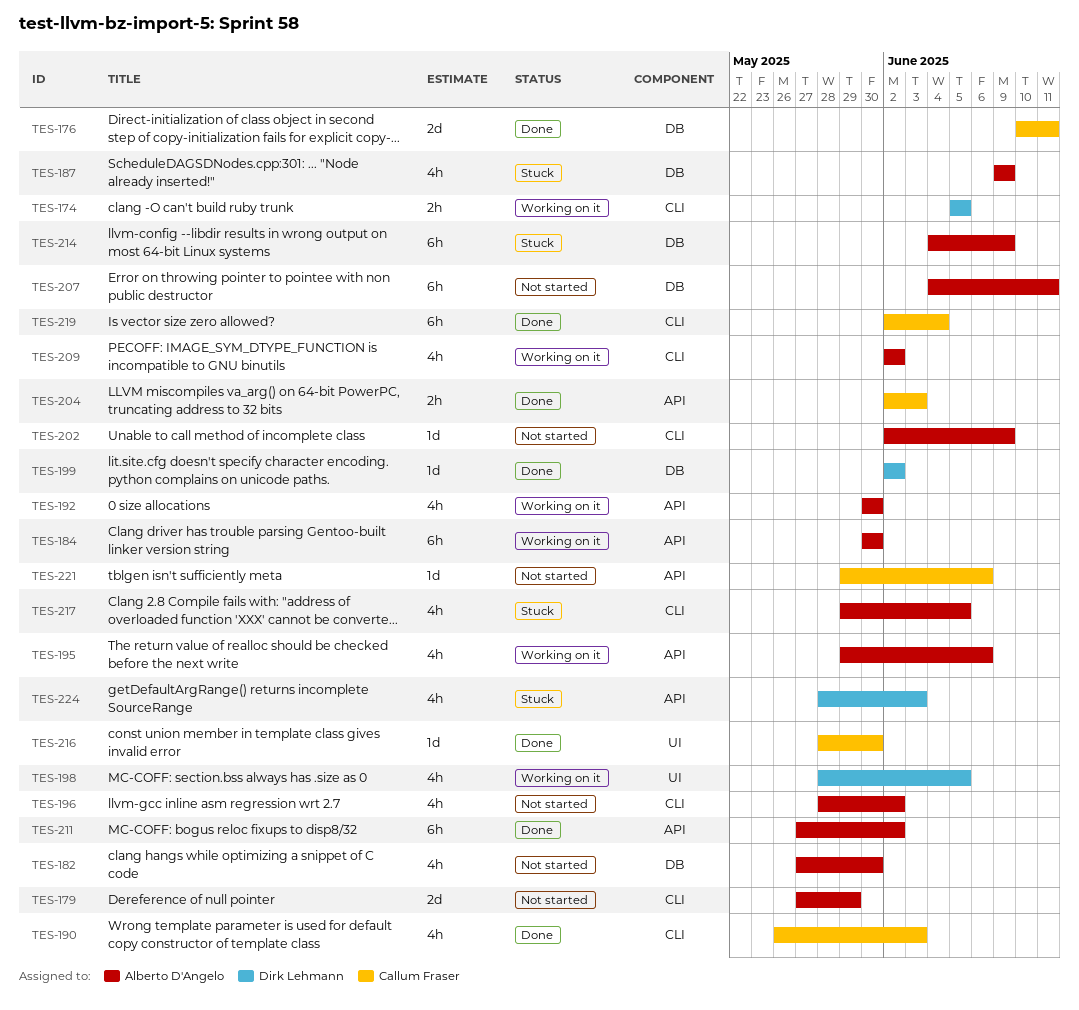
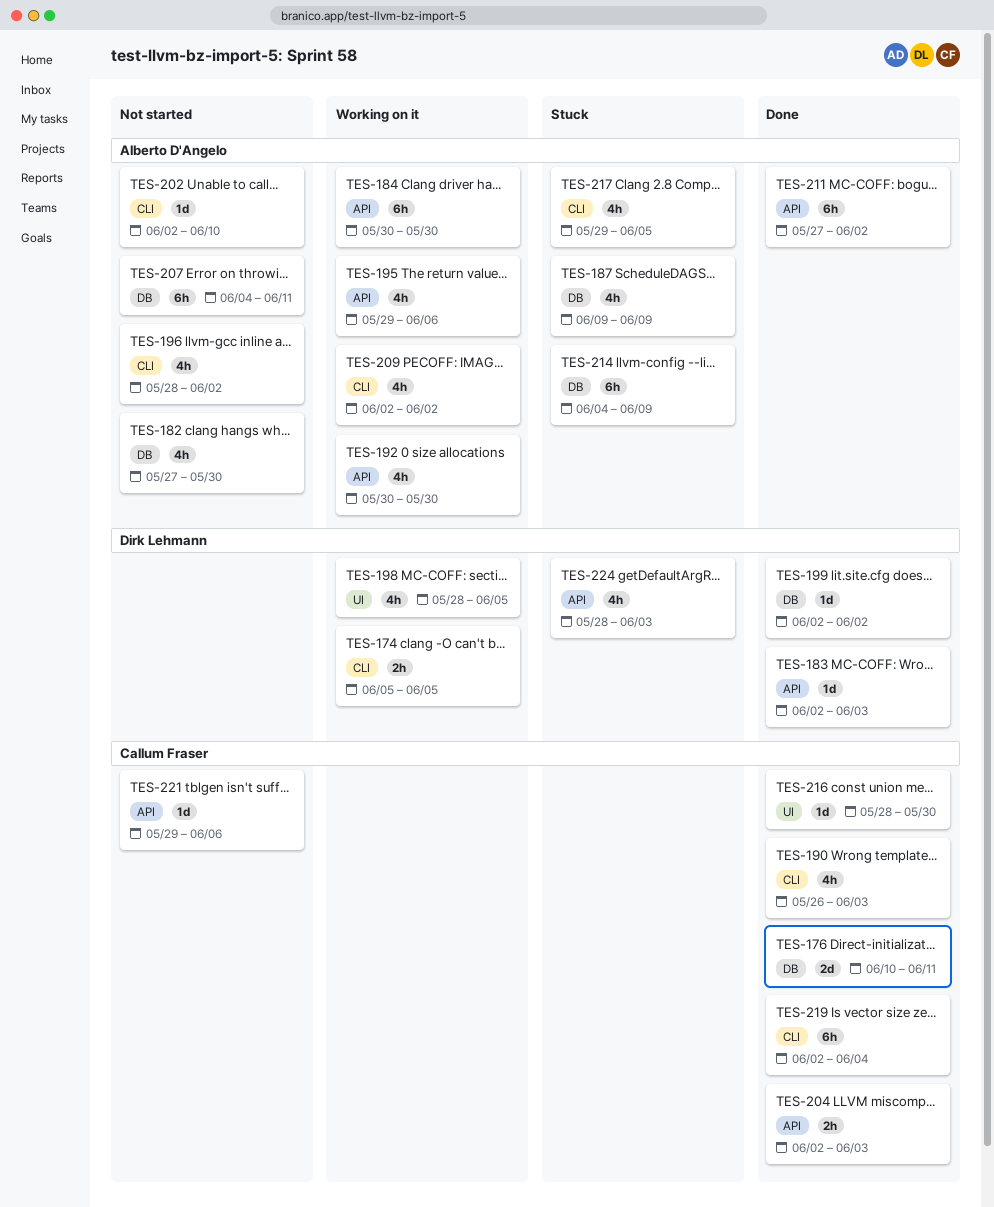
TES-179: present -> none
TES-183: none -> present
TES-202, due: Jun 9 -> Jun 10

